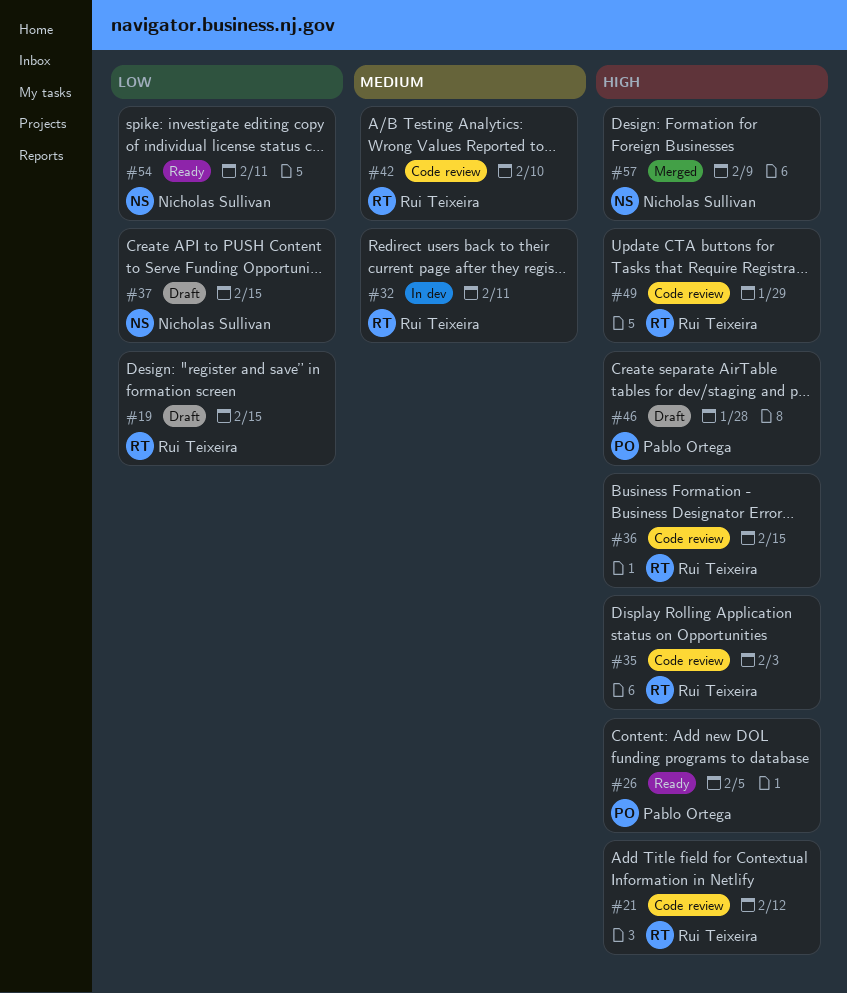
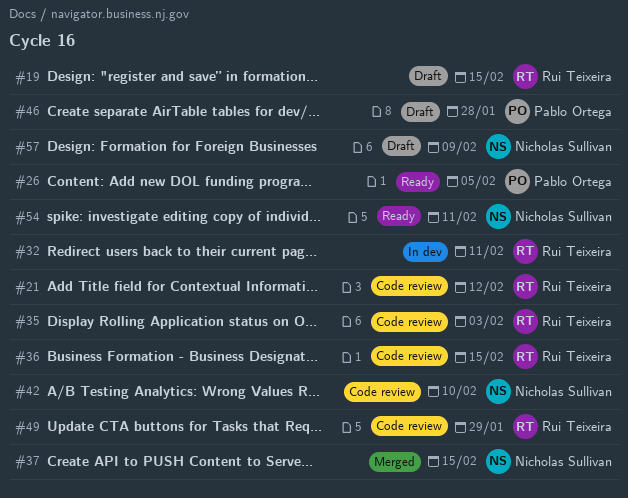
#37, status: Draft -> Merged
#42, owner: Rui Teixeira -> Nicholas Sullivan
#57, status: Merged -> Draft

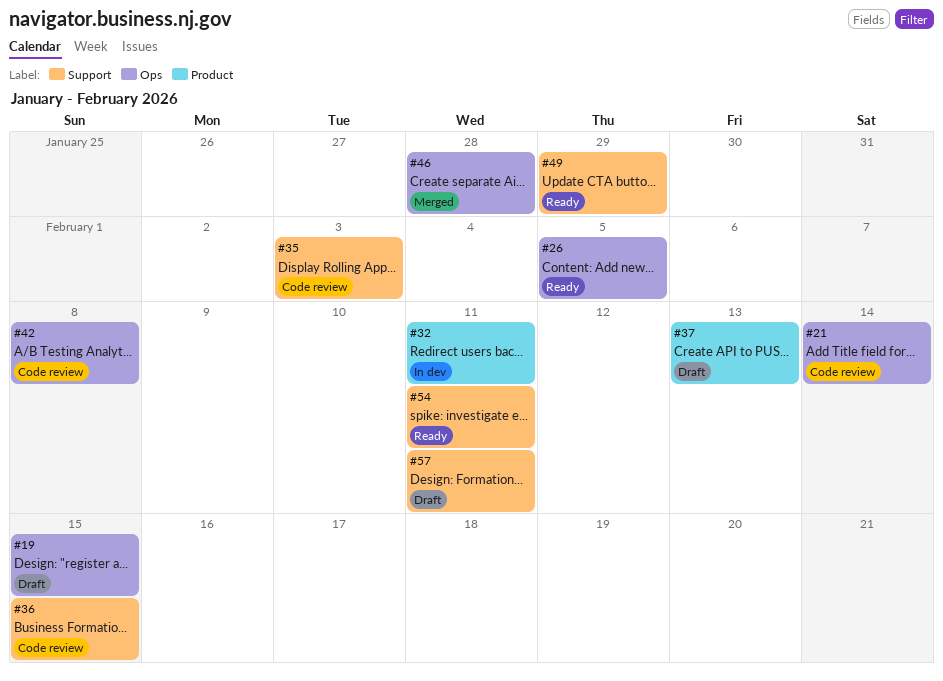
#21, due: Feb 12 -> Feb 14
#37, status: Merged -> Draft
#37, due: Feb 15 -> Feb 13
#42, due: Feb 10 -> Feb 8
#46, status: Draft -> Merged
#49, status: Code review -> Ready
#57, due: Feb 9 -> Feb 11

